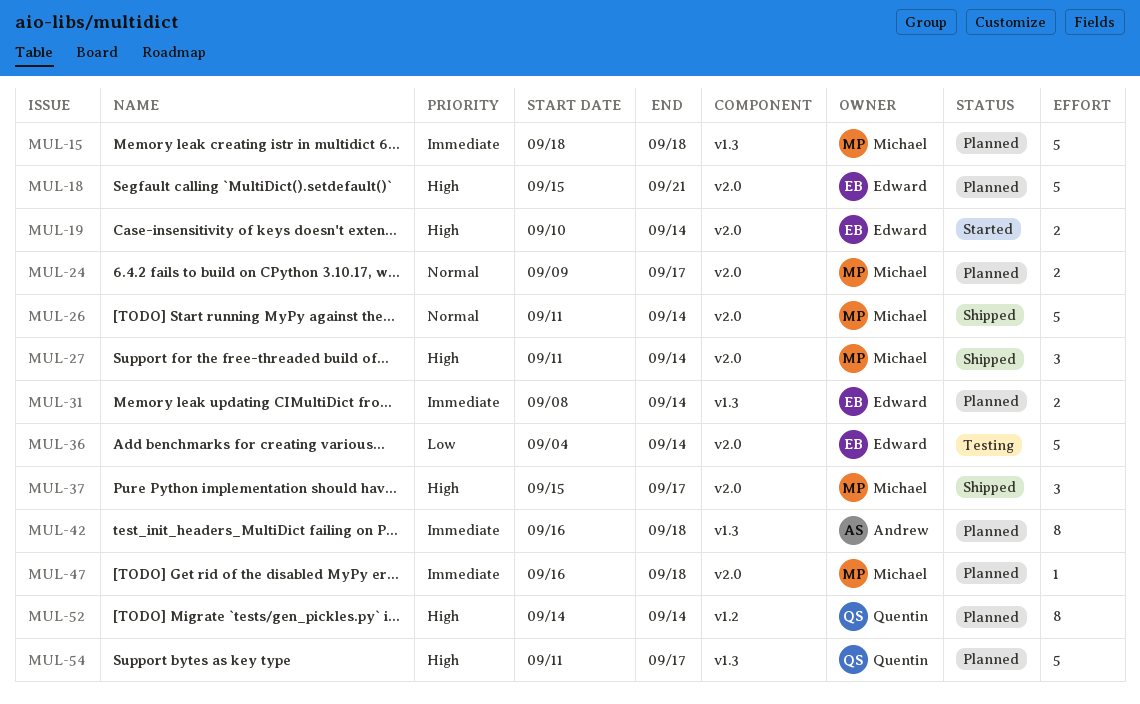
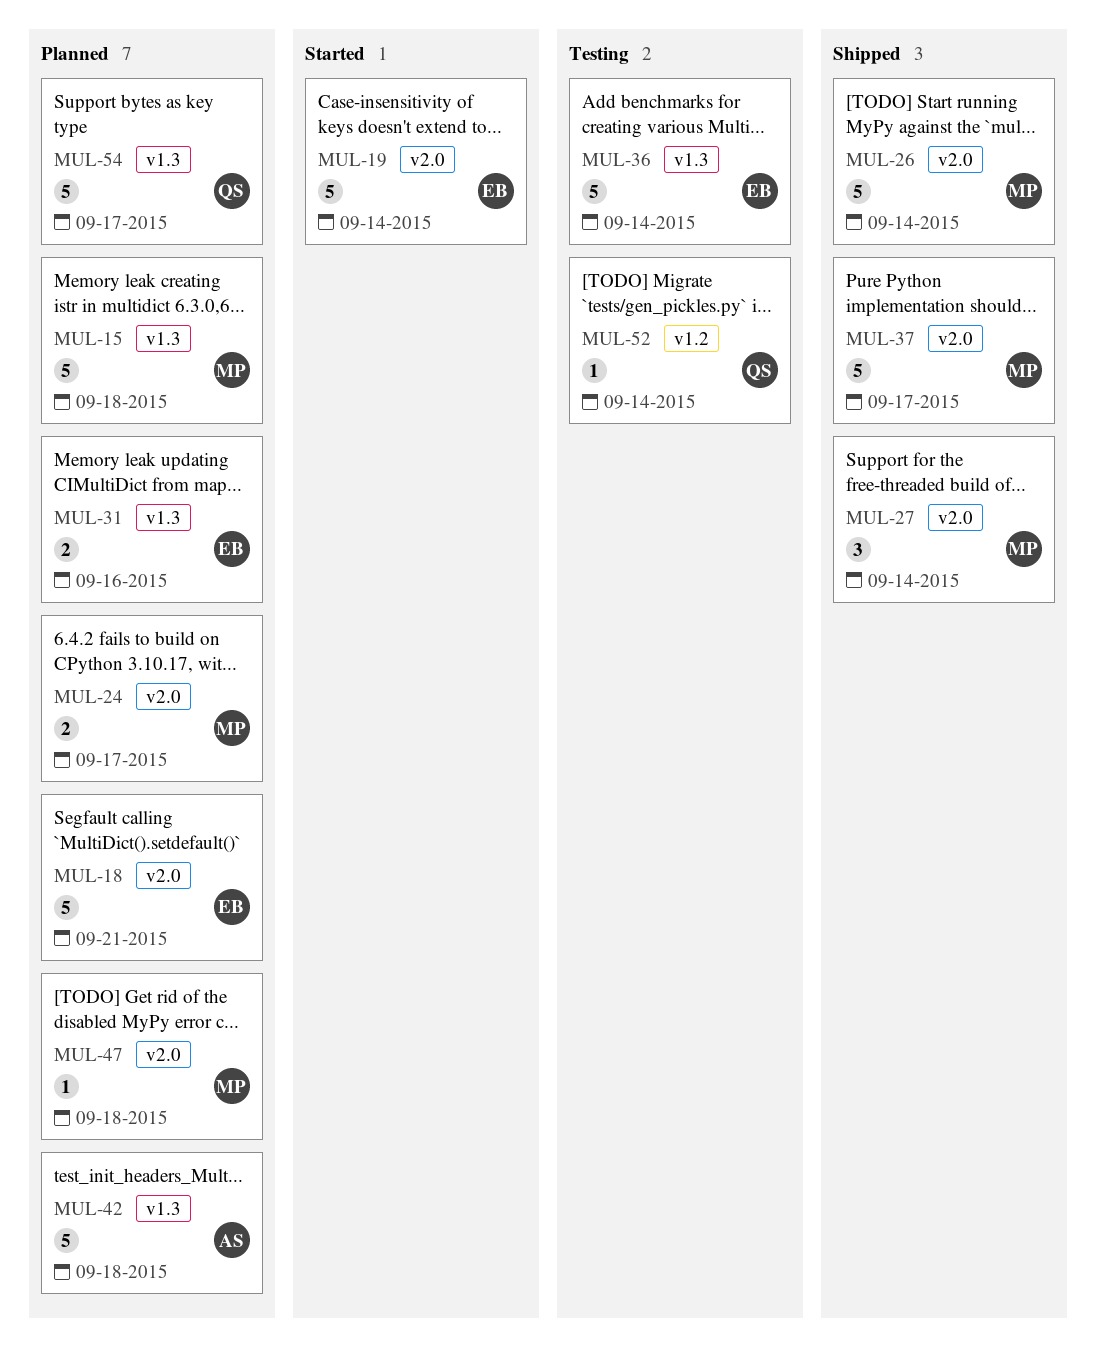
MUL-19, estimate: 2 -> 5
MUL-31, due: Sep 14 -> Sep 16
MUL-36, label: v2.0 -> v1.3
MUL-37, estimate: 3 -> 5
MUL-42, estimate: 8 -> 5
MUL-52, status: Planned -> Testing
MUL-52, estimate: 8 -> 1

